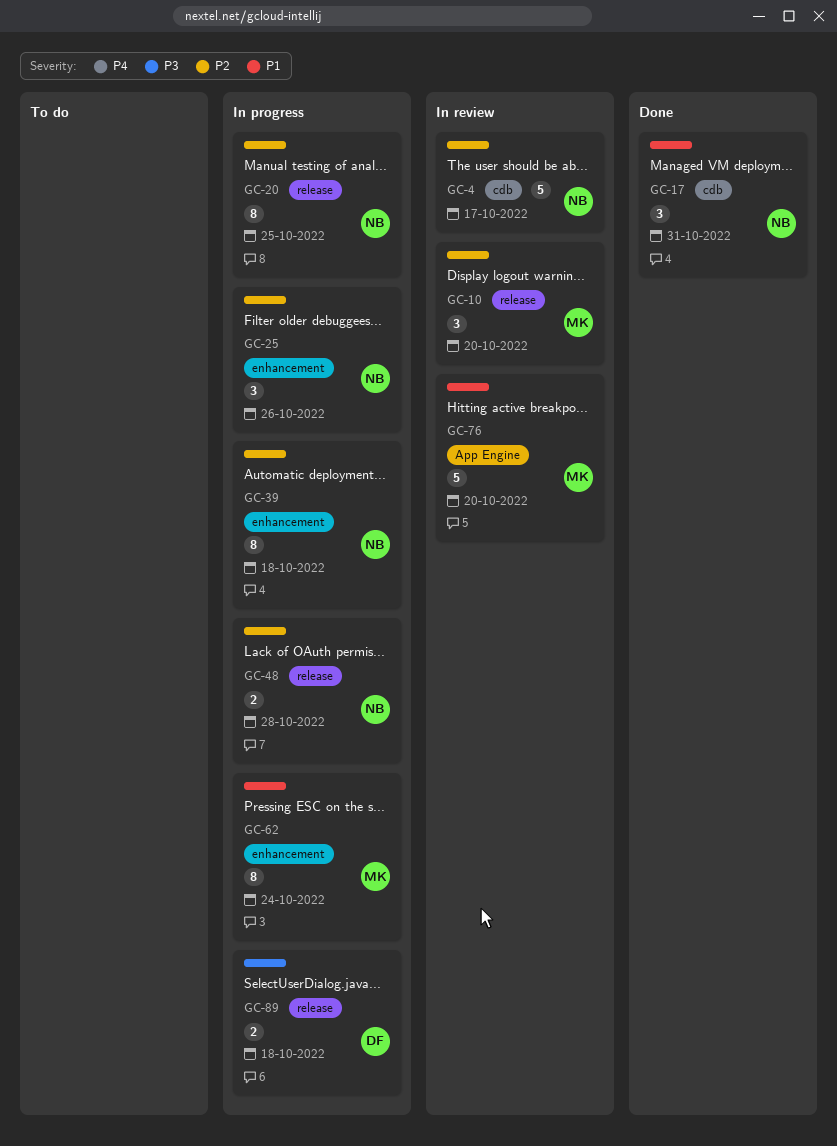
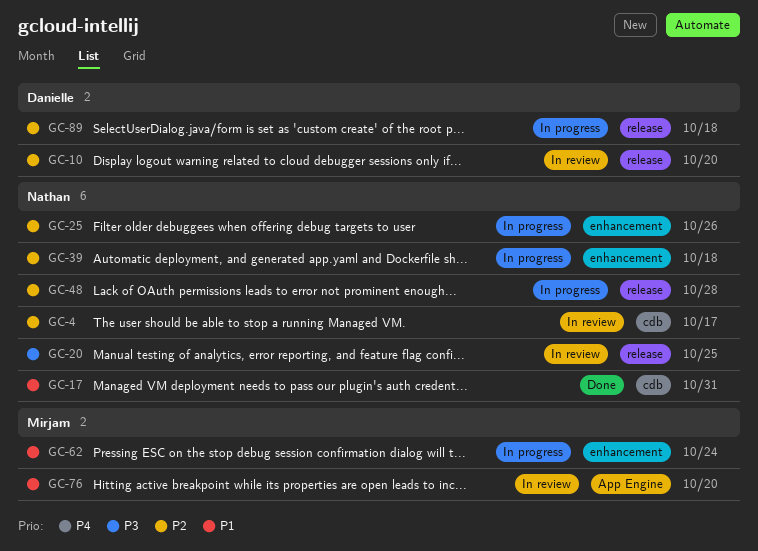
GC-10, owner: Mirjam -> Danielle
GC-20, status: In progress -> In review
GC-20, priority: P2 -> P3
GC-89, priority: P3 -> P2

